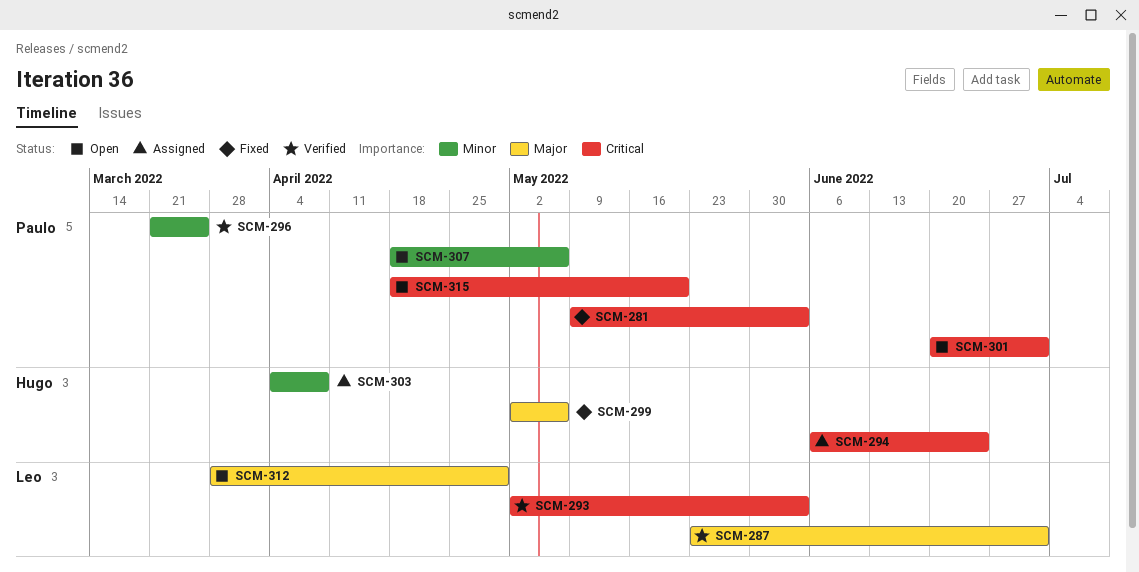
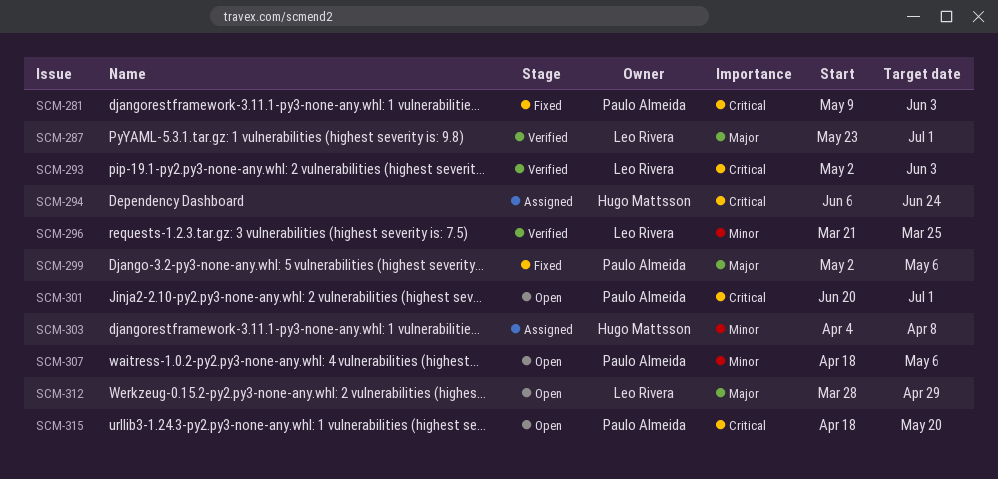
SCM-296, owner: Paulo Almeida -> Leo Rivera
SCM-299, owner: Hugo Mattsson -> Paulo Almeida

